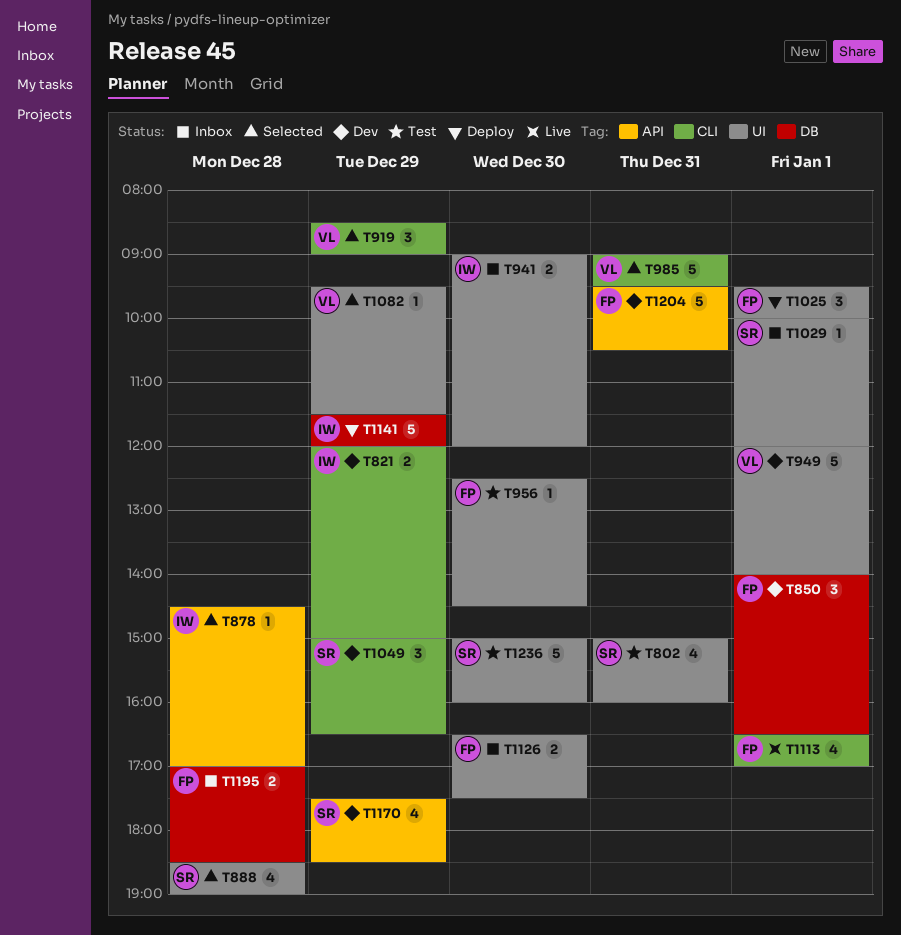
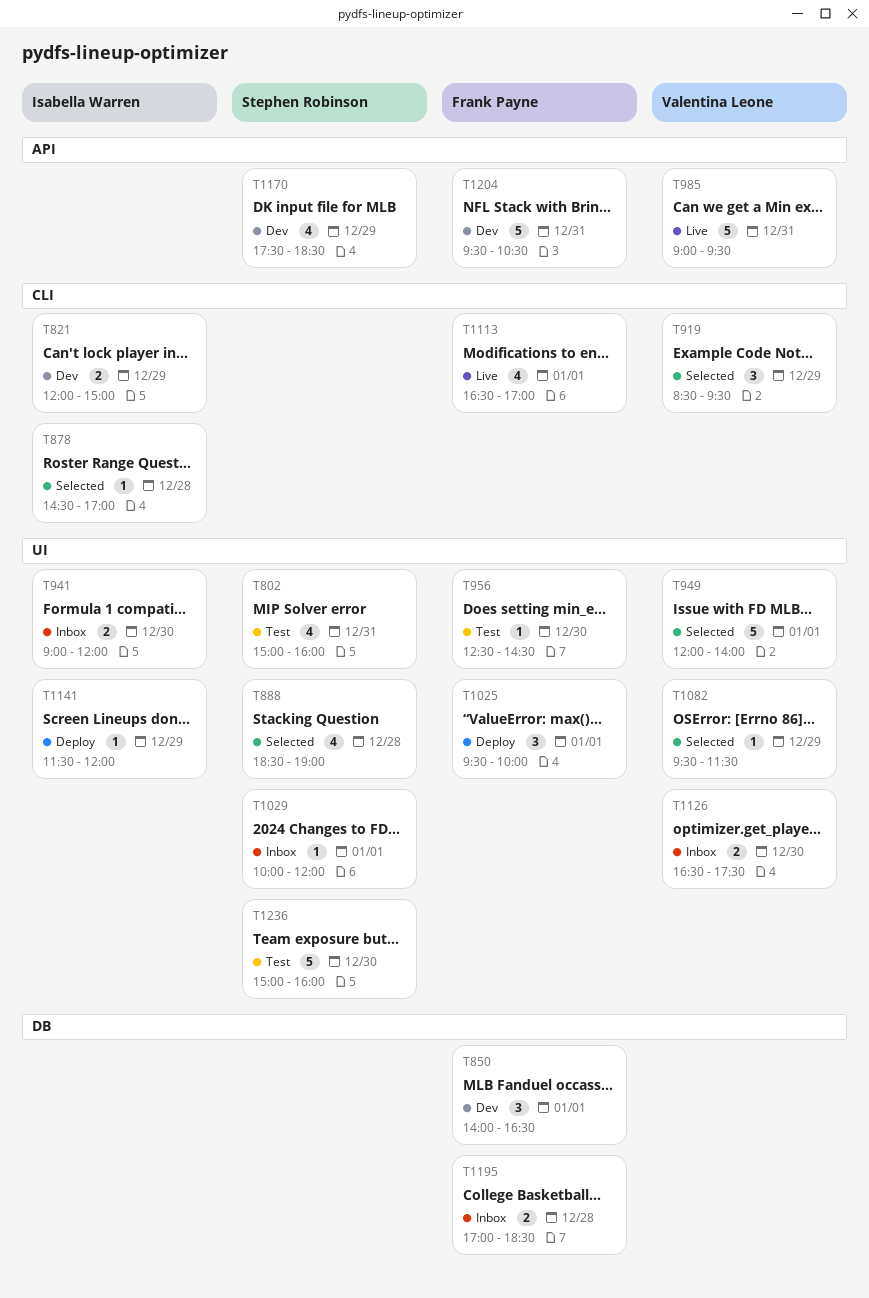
T878, label: API -> CLI
T919, ends: 09:00 -> 09:30
T949, status: Dev -> Selected
T985, status: Selected -> Live
T985, label: CLI -> API
T1049: present -> none
T1126, owner: Frank Payne -> Valentina Leone
T1141, label: DB -> UI
T1141, estimate: 5 -> 1

